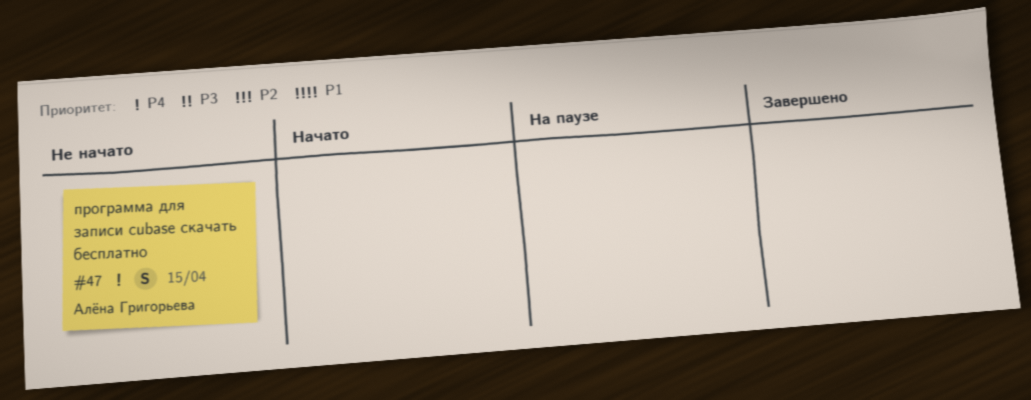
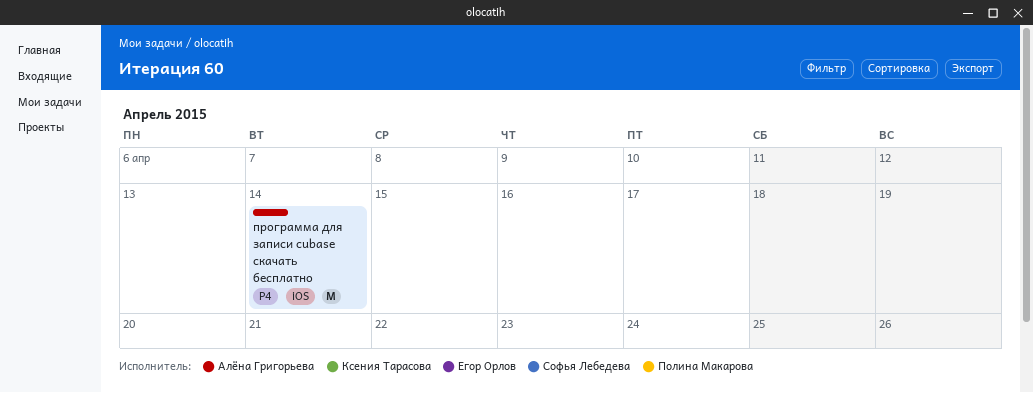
программа для записи cubase скачать бесплатно, estimate: S -> M
программа для записи cubase скачать бесплатно, due: Apr 15 -> Apr 14

